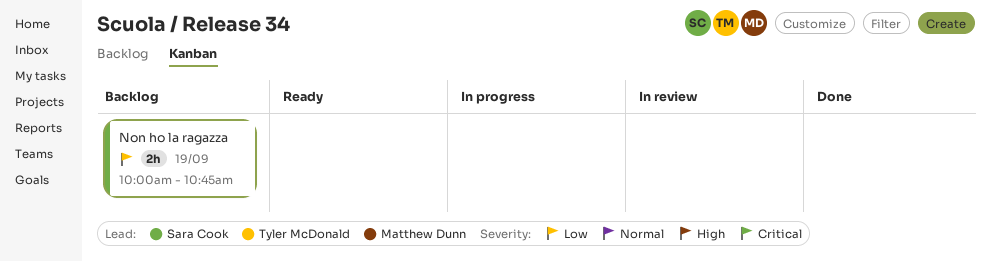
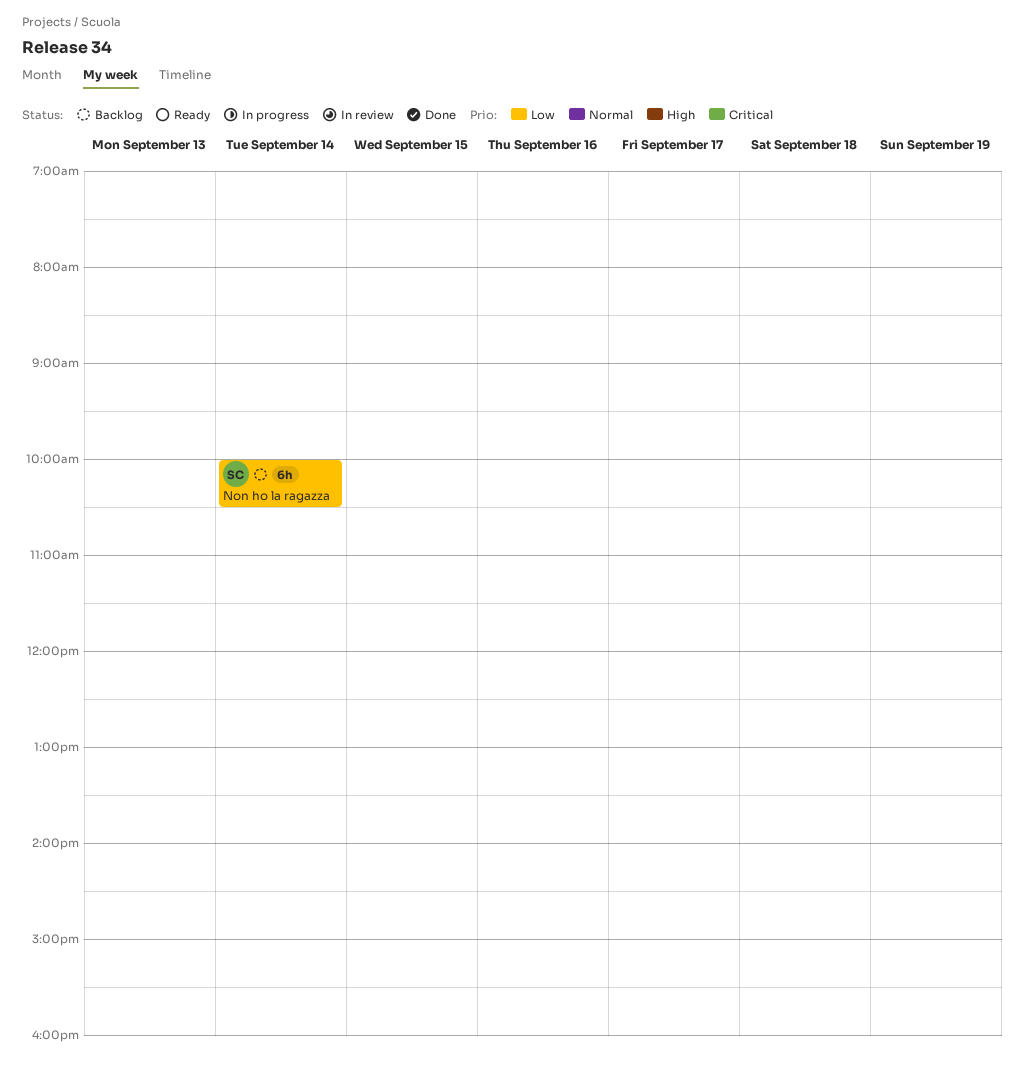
Non ho la ragazza, estimate: 2h -> 6h
Non ho la ragazza, day: Sep 19 -> Sep 14
Non ho la ragazza, ends: 10:45 -> 10:30

